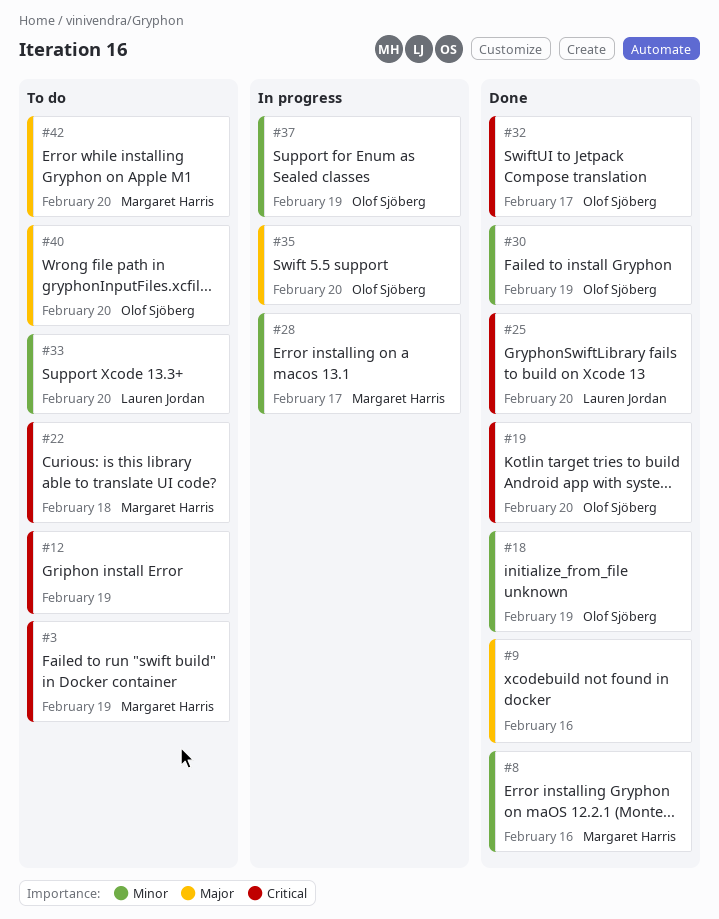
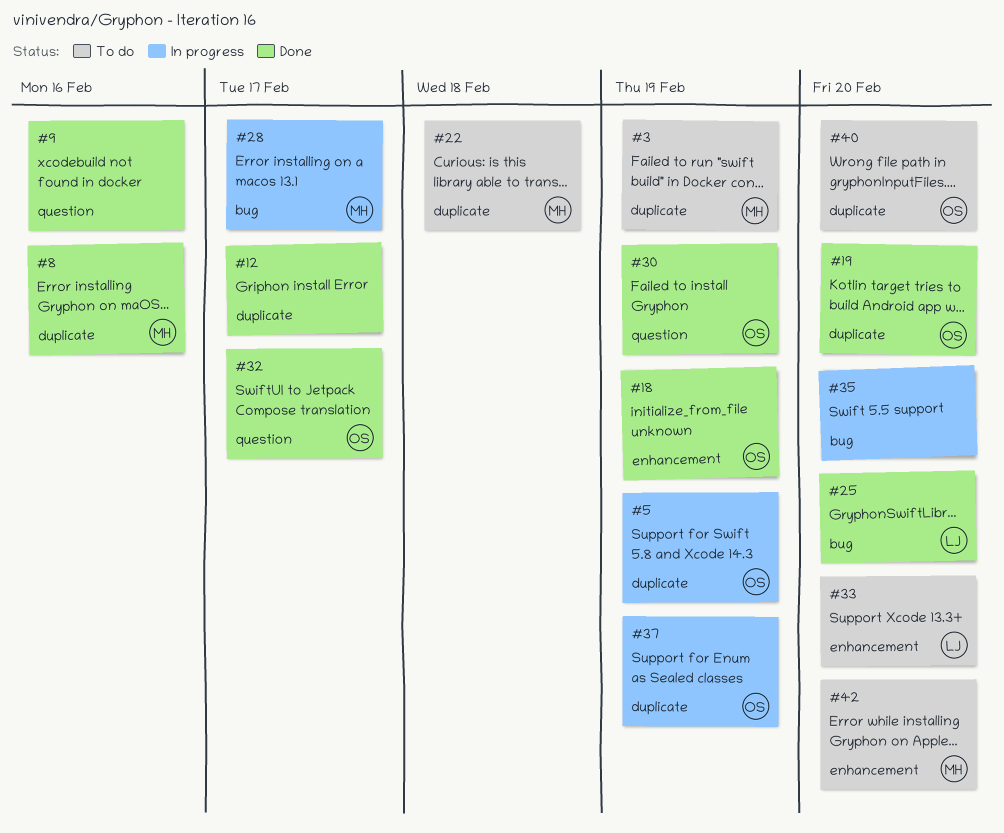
#5: none -> present
#12, status: To do -> Done
#12, due: Feb 19 -> Feb 17
#35, owner: Olof Sjöberg -> none

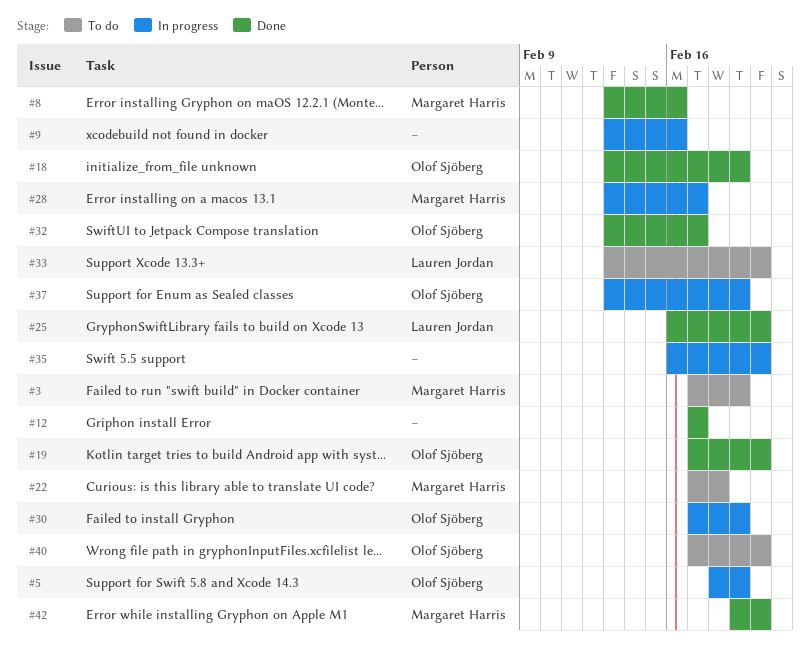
#9, status: Done -> In progress
#30, status: Done -> In progress
#42, status: To do -> Done

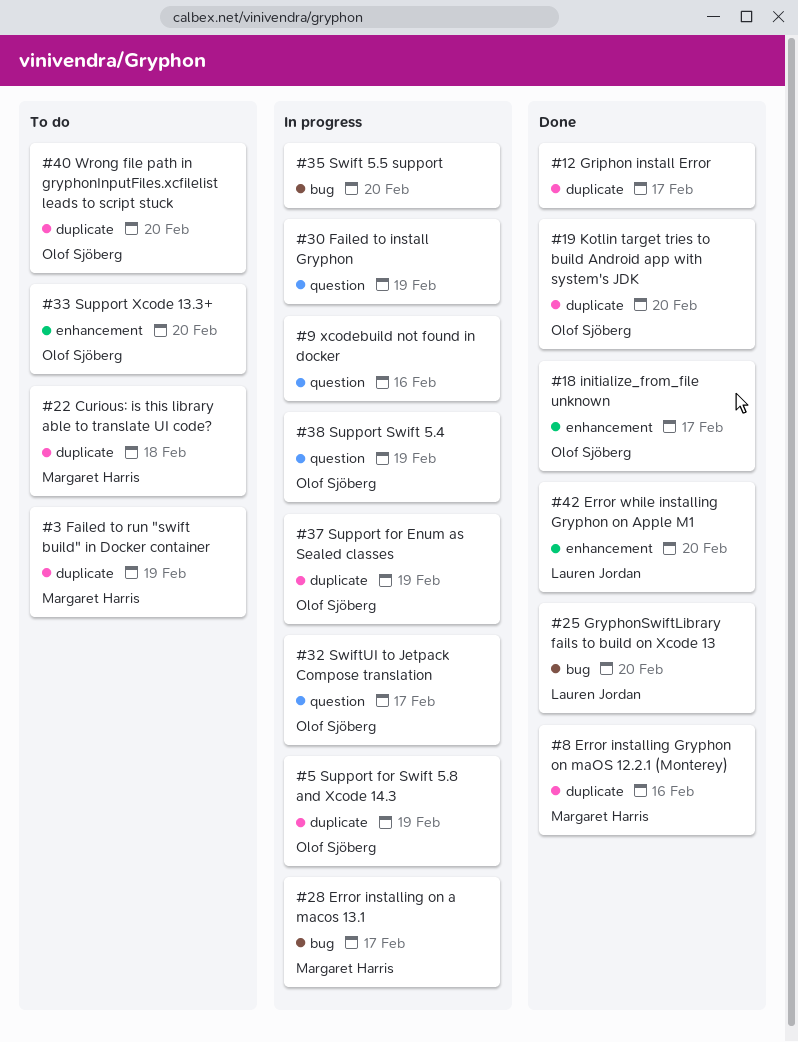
#18, due: Feb 19 -> Feb 17
#30, owner: Olof Sjöberg -> none
#32, status: Done -> In progress
#33, owner: Lauren Jordan -> Olof Sjöberg
#38: none -> present
#42, owner: Margaret Harris -> Lauren Jordan

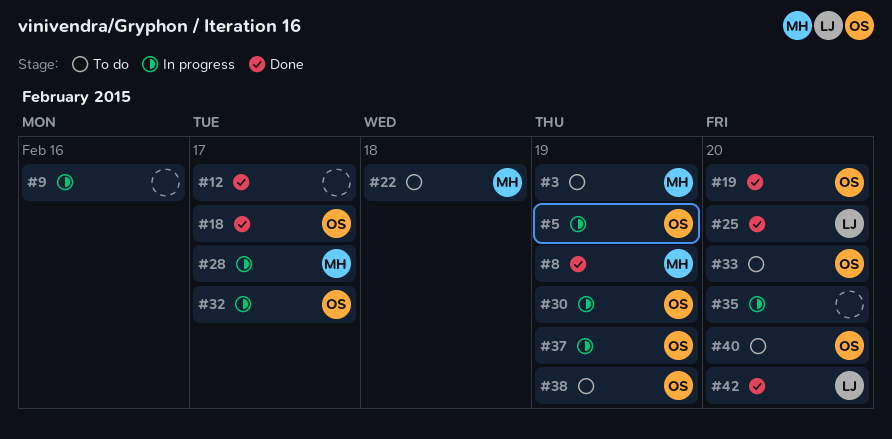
#8, due: Feb 16 -> Feb 19
#30, owner: none -> Olof Sjöberg
#38, status: In progress -> To do

